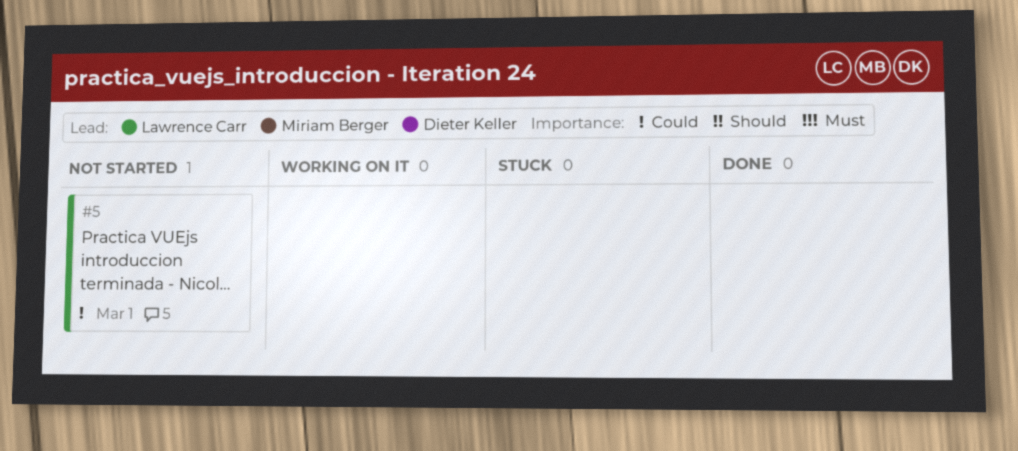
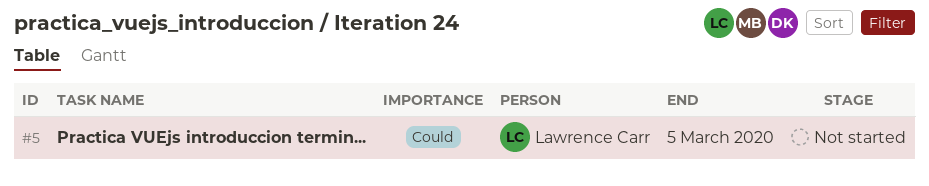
#5, due: Mar 1 -> Mar 5

